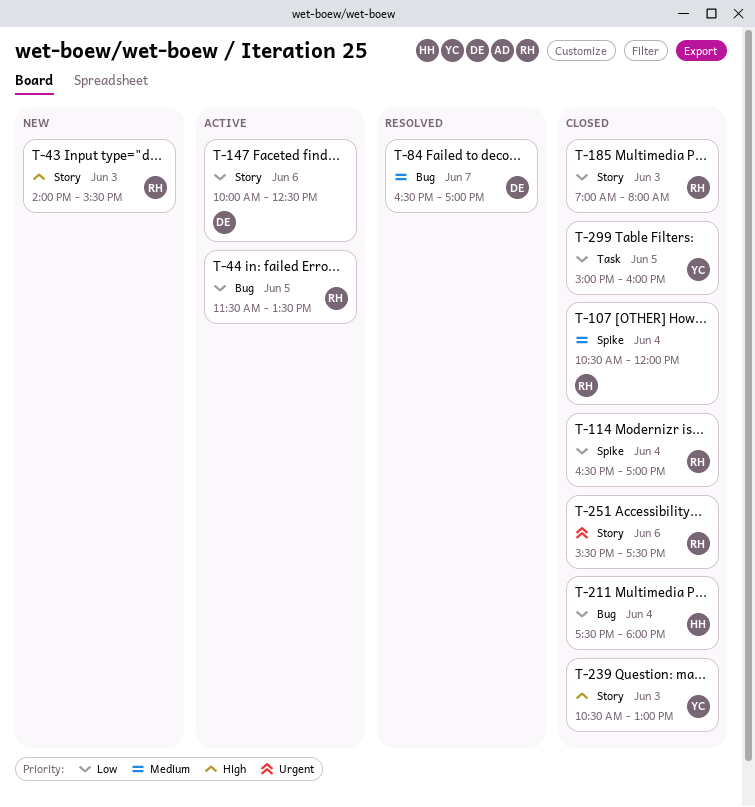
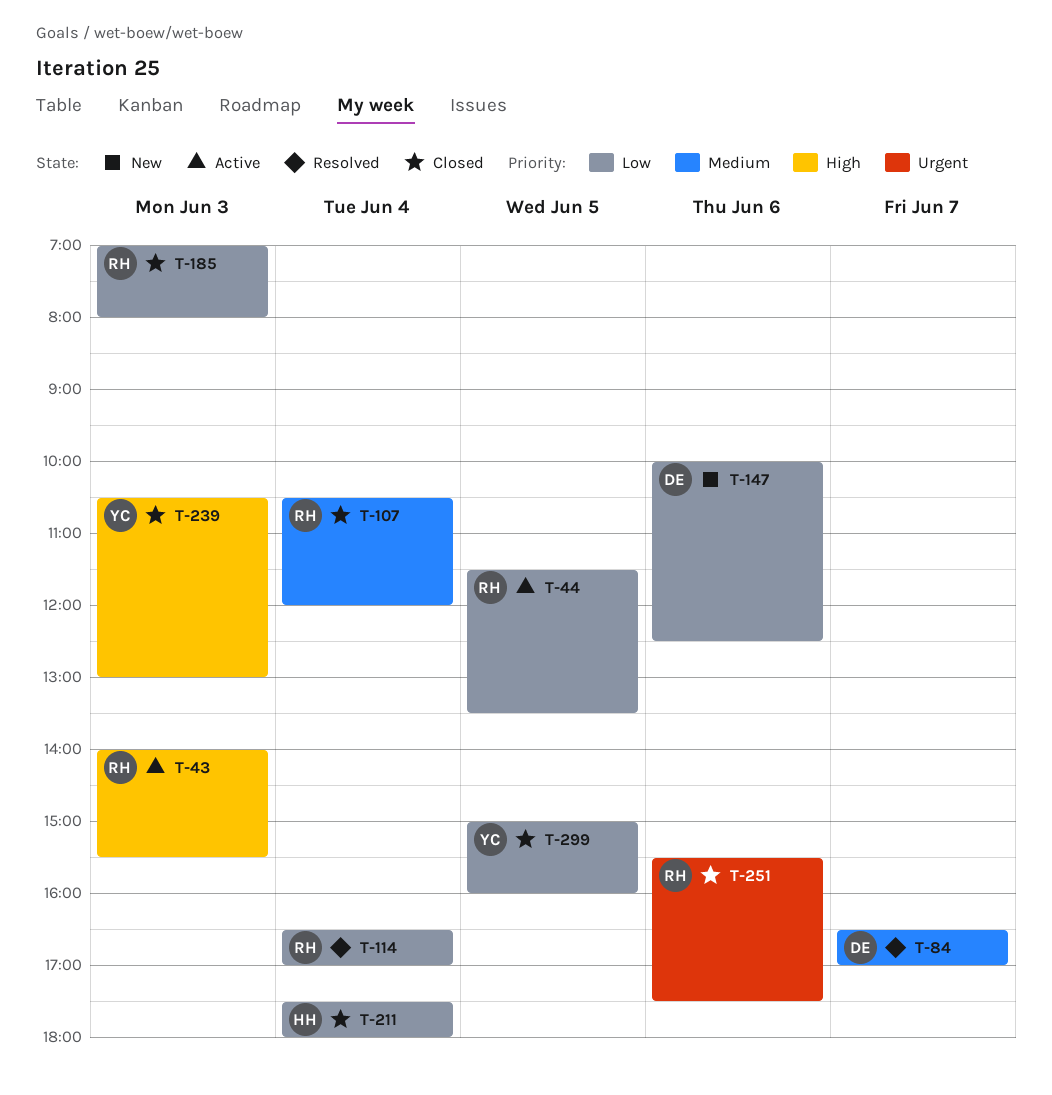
T-43, status: New -> Active
T-114, status: Closed -> Resolved
T-147, status: Active -> New

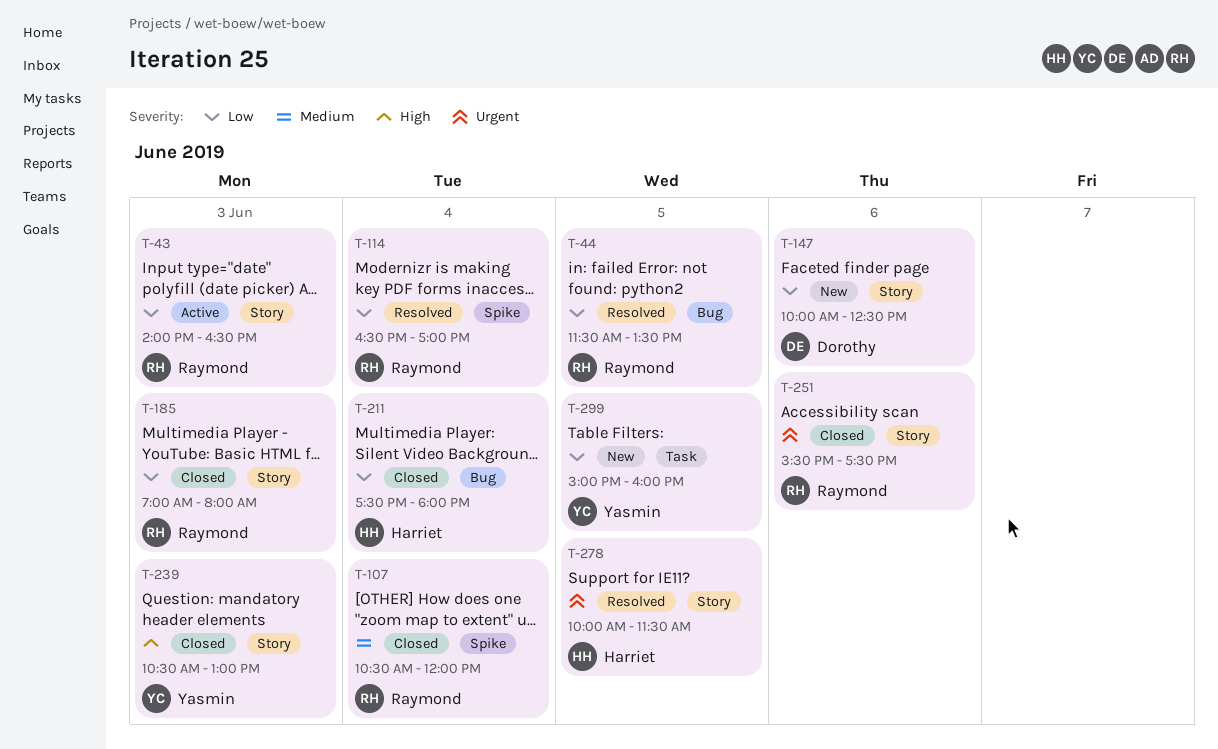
T-43, priority: High -> Low
T-43, ends: 15:30 -> 16:30
T-44, status: Active -> Resolved
T-84: present -> none
T-278: none -> present
T-299, status: Closed -> New

